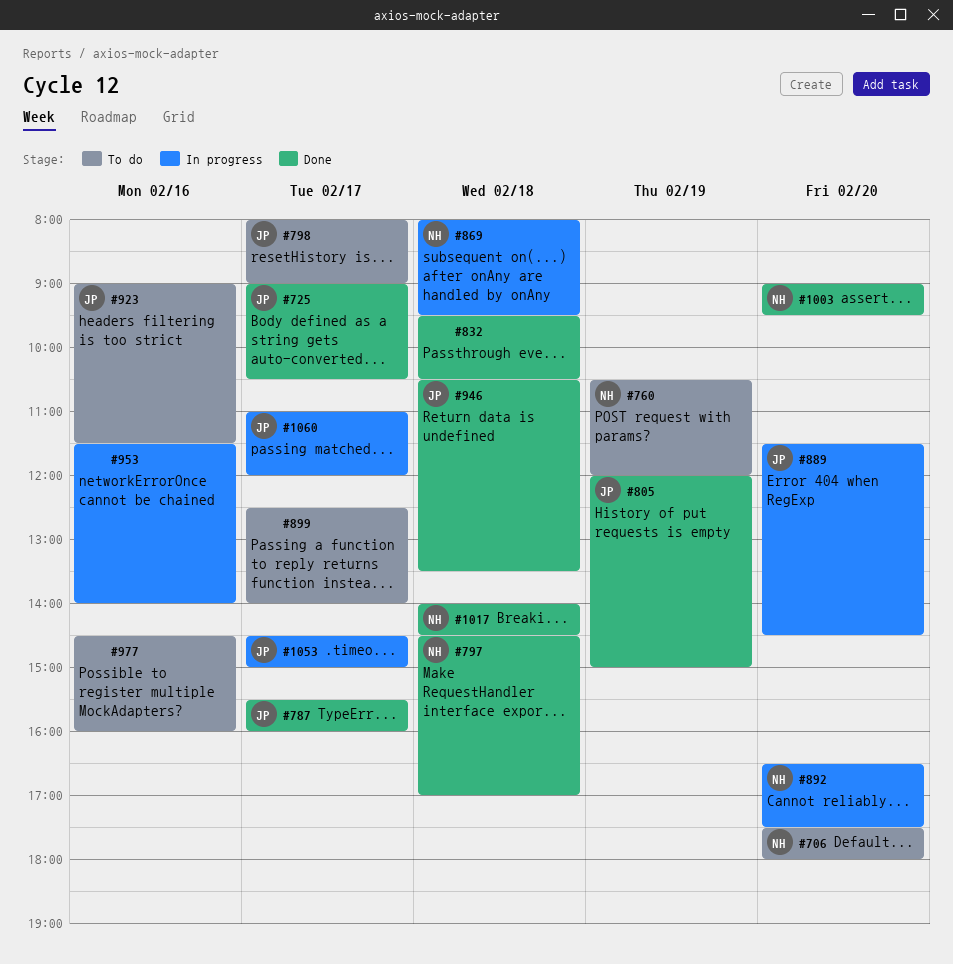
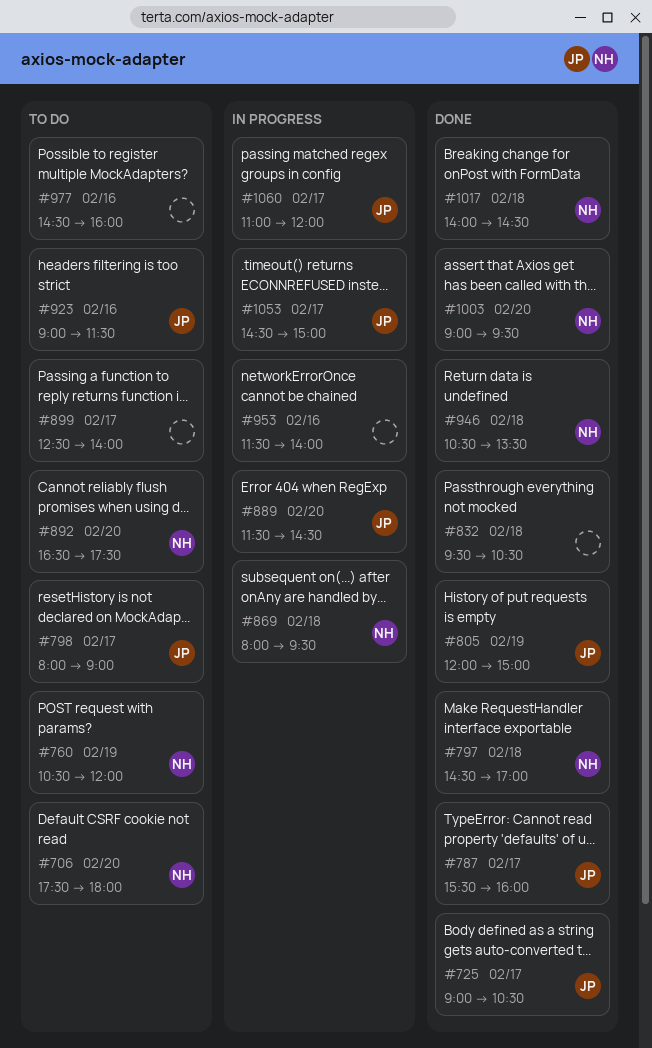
#892, status: In progress -> To do
#946, owner: JP -> NH

